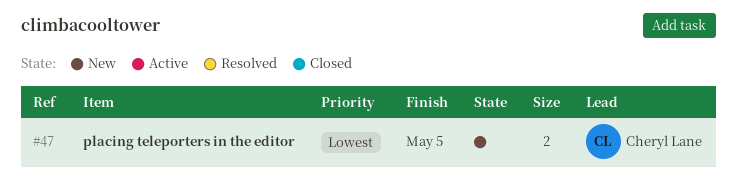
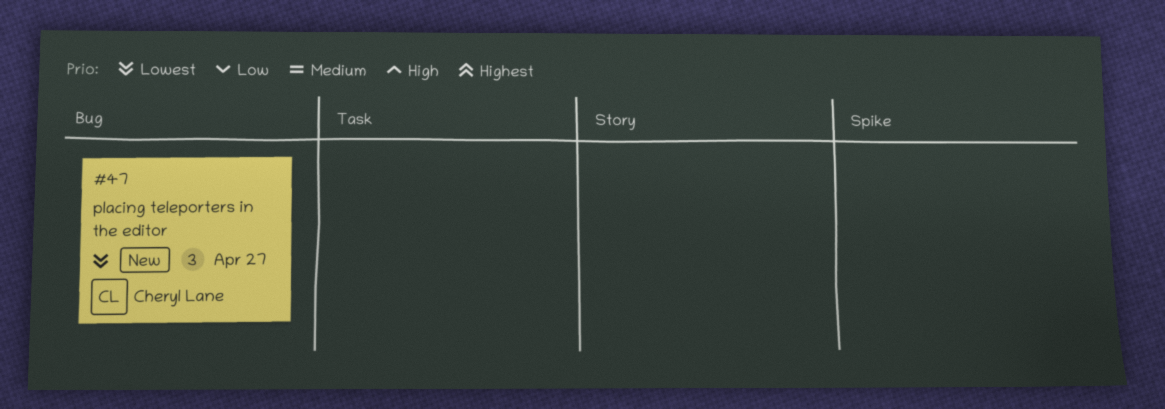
#47, estimate: 2 -> 3
#47, due: May 5 -> Apr 27

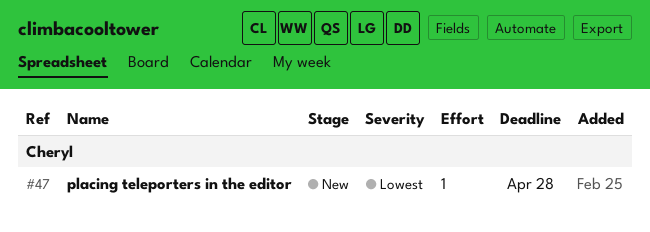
#47, estimate: 3 -> 1
#47, due: Apr 27 -> Apr 28

